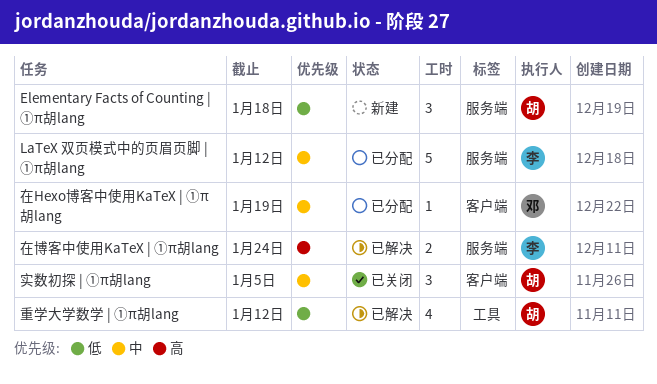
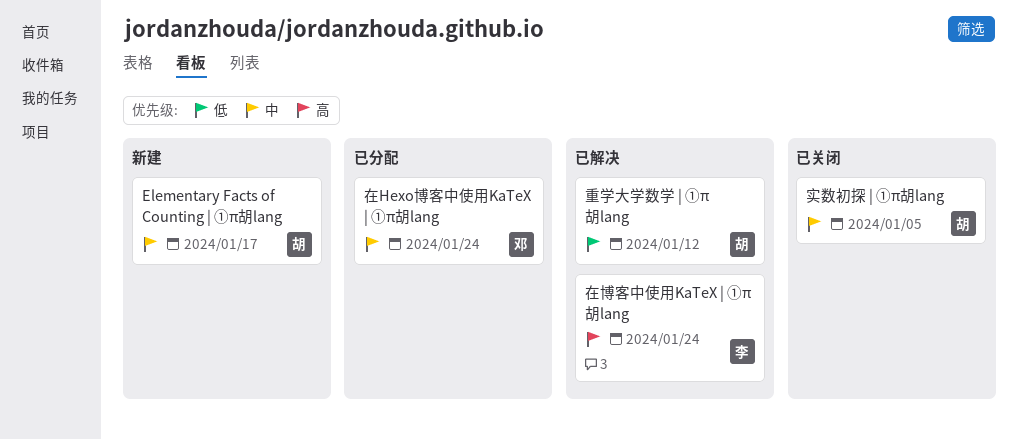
Elementary Facts of Counting | ①π胡lang, priority: 低 -> 中
Elementary Facts of Counting | ①π胡lang, due: Jan 18 -> Jan 17
LaTeX 双页模式中的页眉页脚 | ①π胡lang: present -> none
在Hexo博客中使用KaTeX | ①π胡lang, due: Jan 19 -> Jan 24

